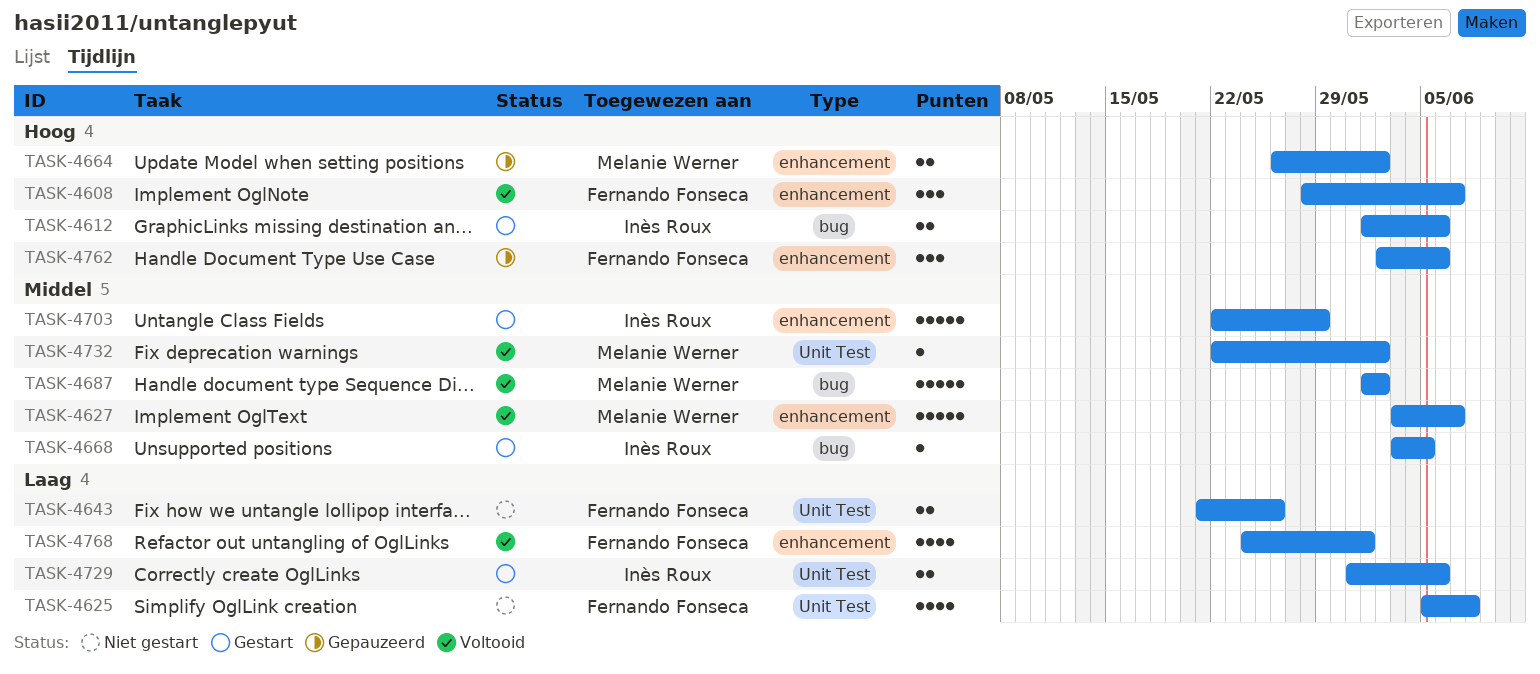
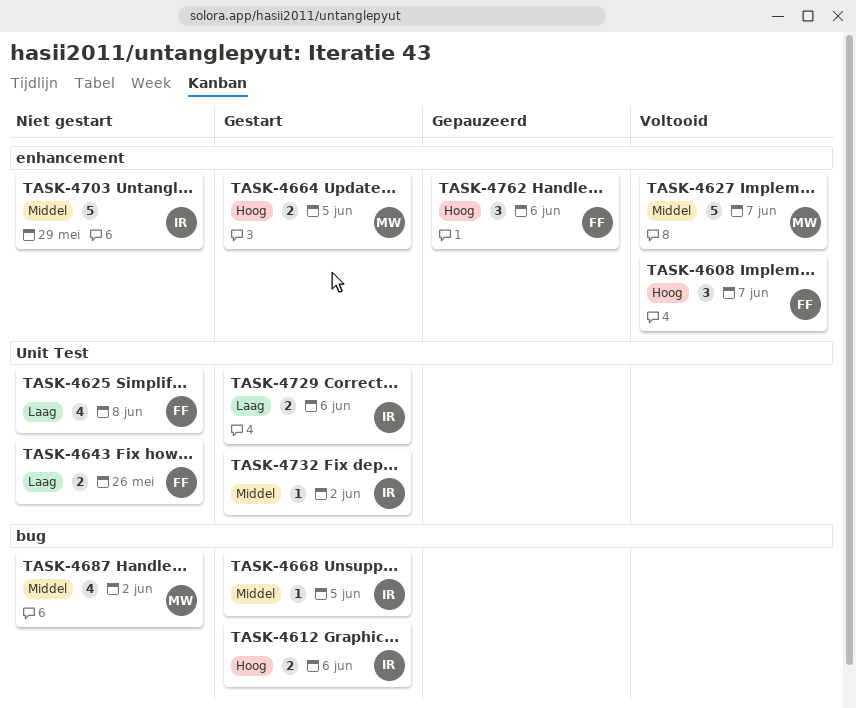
TASK-4664, status: Gepauzeerd -> Gestart
TASK-4664, due: Jun 2 -> Jun 5
TASK-4687, status: Voltooid -> Niet gestart
TASK-4687, estimate: 5 -> 4
TASK-4703, status: Gestart -> Niet gestart
TASK-4732, status: Voltooid -> Gestart
TASK-4732, owner: Melanie Werner -> Inès Roux
TASK-4768: present -> none

